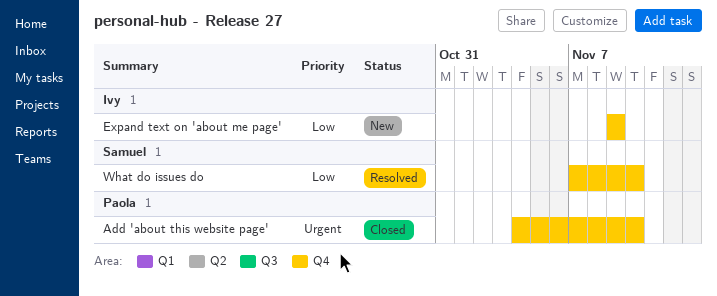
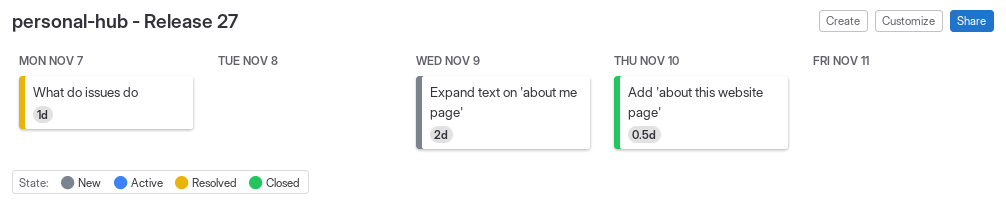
What do issues do, due: Nov 10 -> Nov 7

